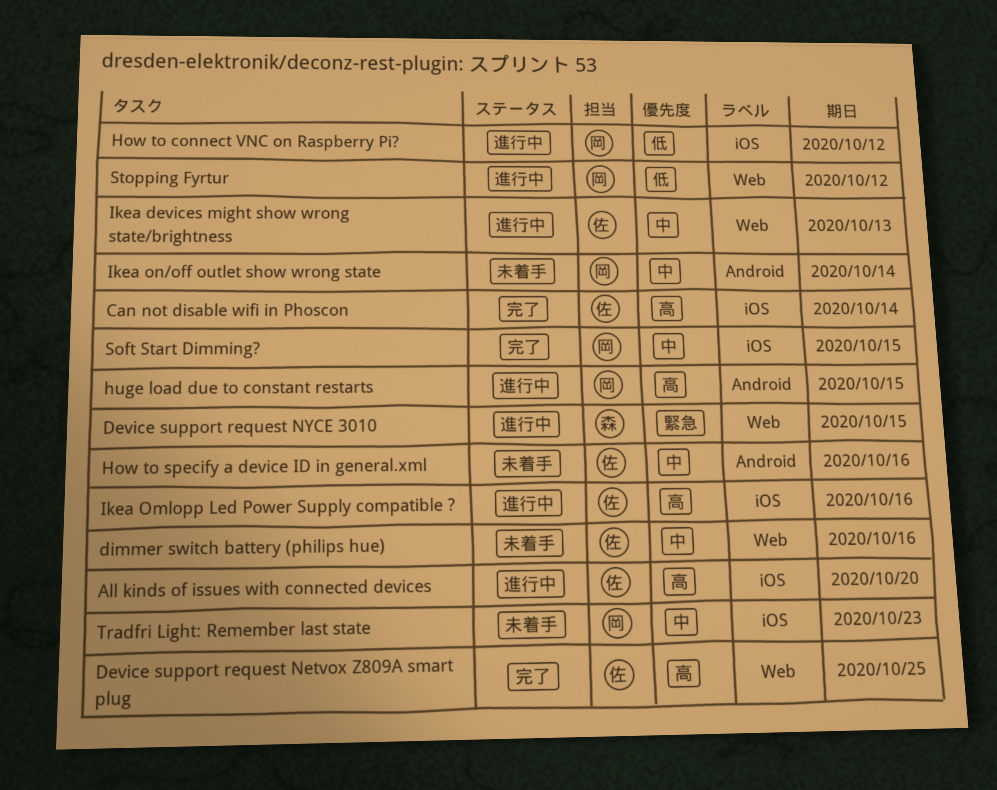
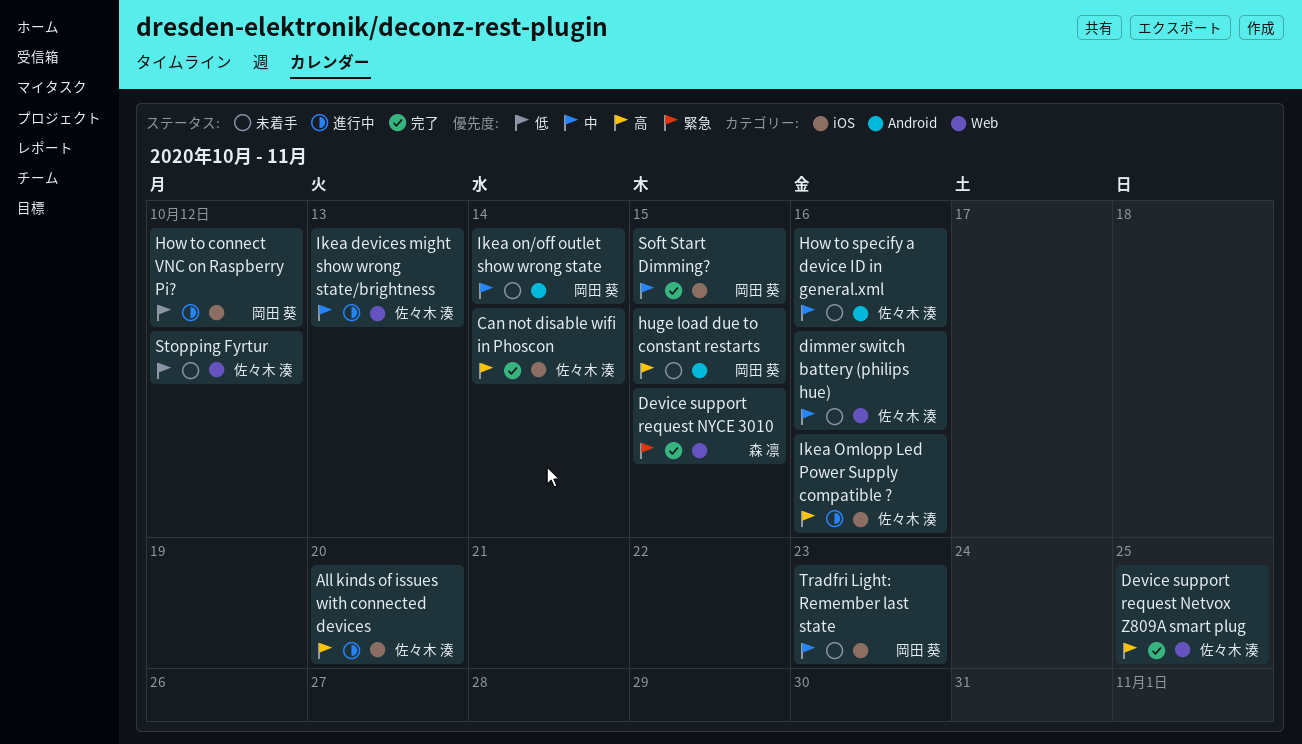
Device support request NYCE 3010, status: 進行中 -> 完了
huge load due to constant restarts, status: 進行中 -> 未着手
Stopping Fyrtur, status: 進行中 -> 未着手
Stopping Fyrtur, owner: 岡田 葵 -> 佐々木 湊

